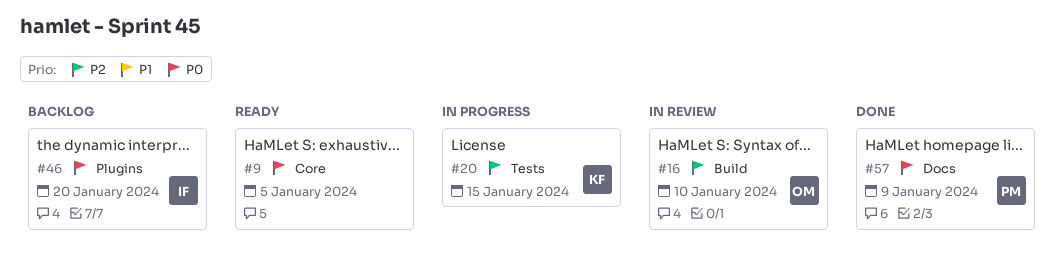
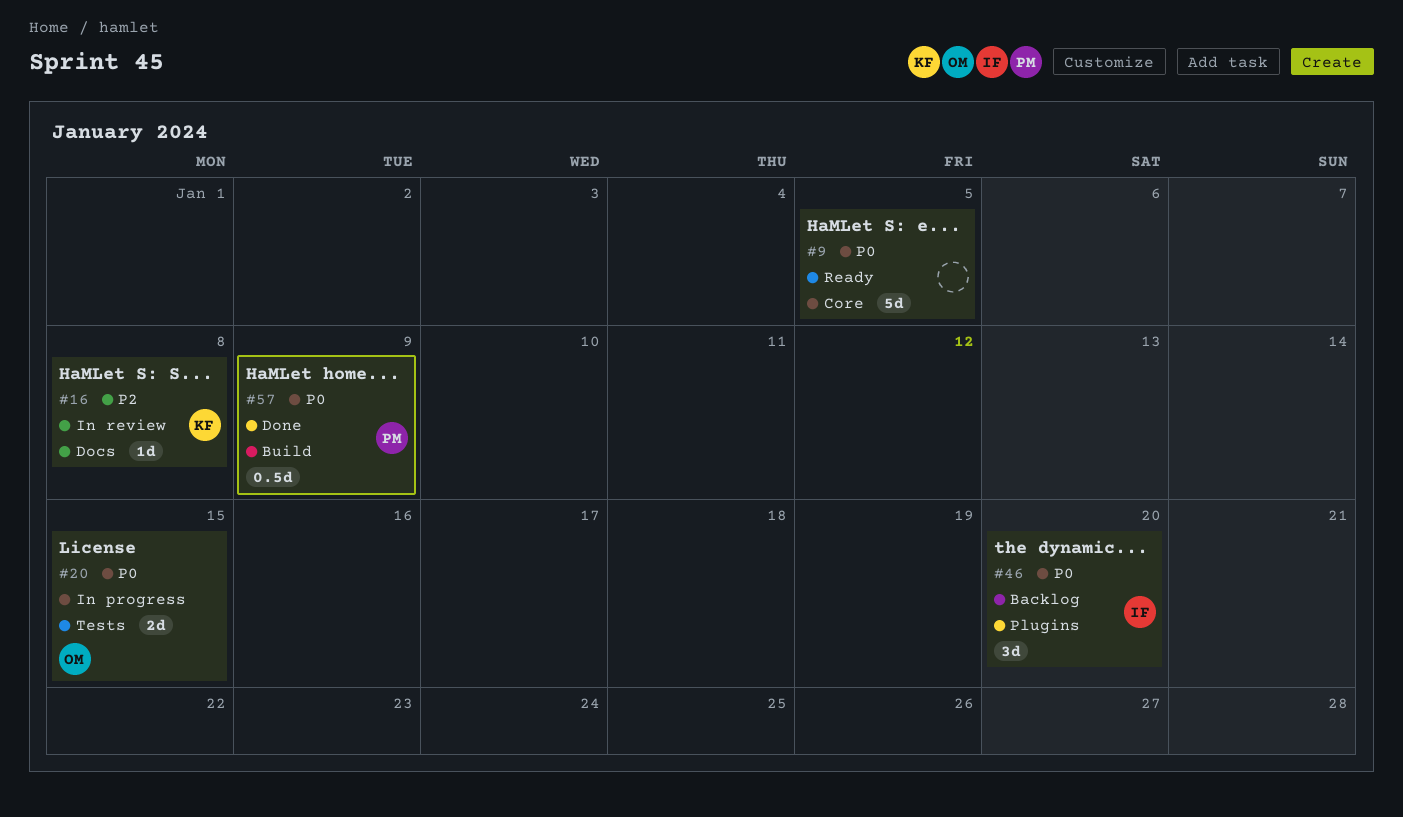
#16, owner: OM -> KF
#16, label: Build -> Docs
#16, due: Jan 10 -> Jan 8
#20, owner: KF -> OM
#20, priority: P2 -> P0
#57, label: Docs -> Build

